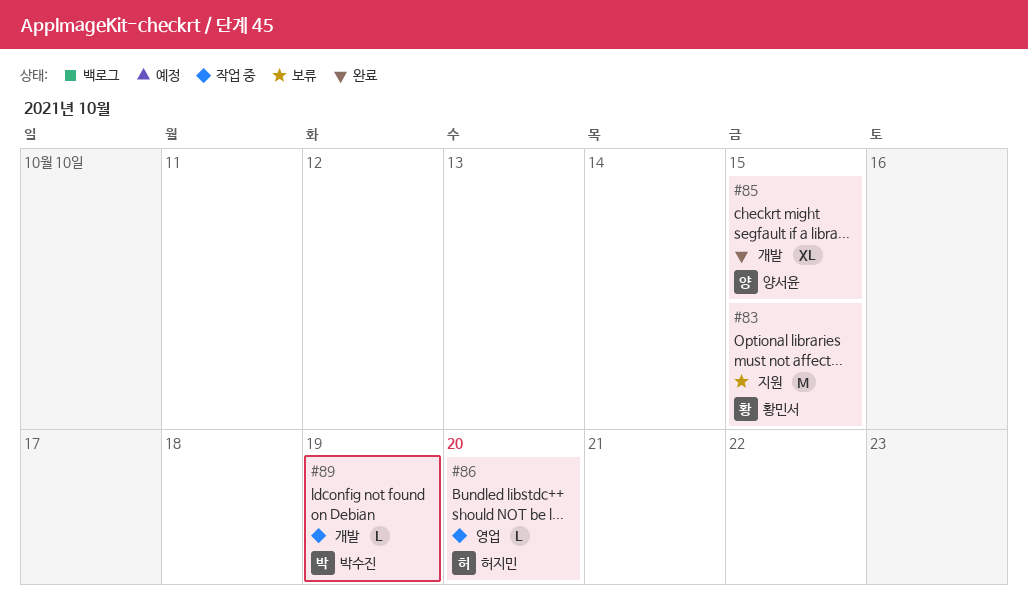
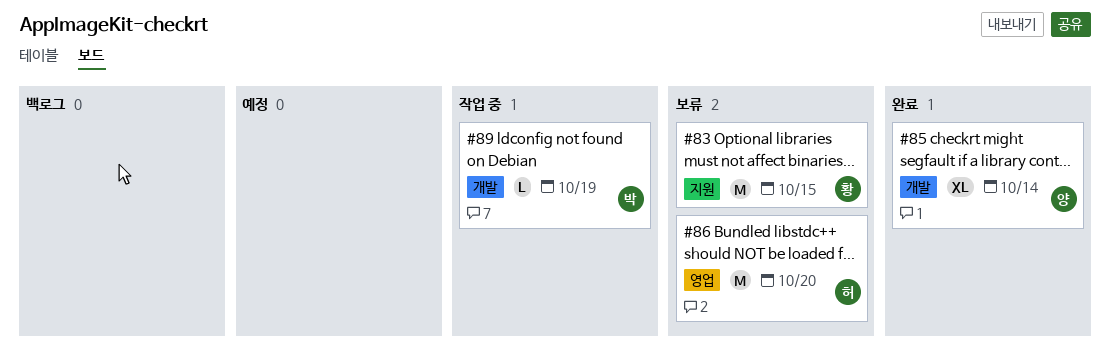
#85, due: Oct 15 -> Oct 14
#86, status: 작업 중 -> 보류
#86, estimate: L -> M

